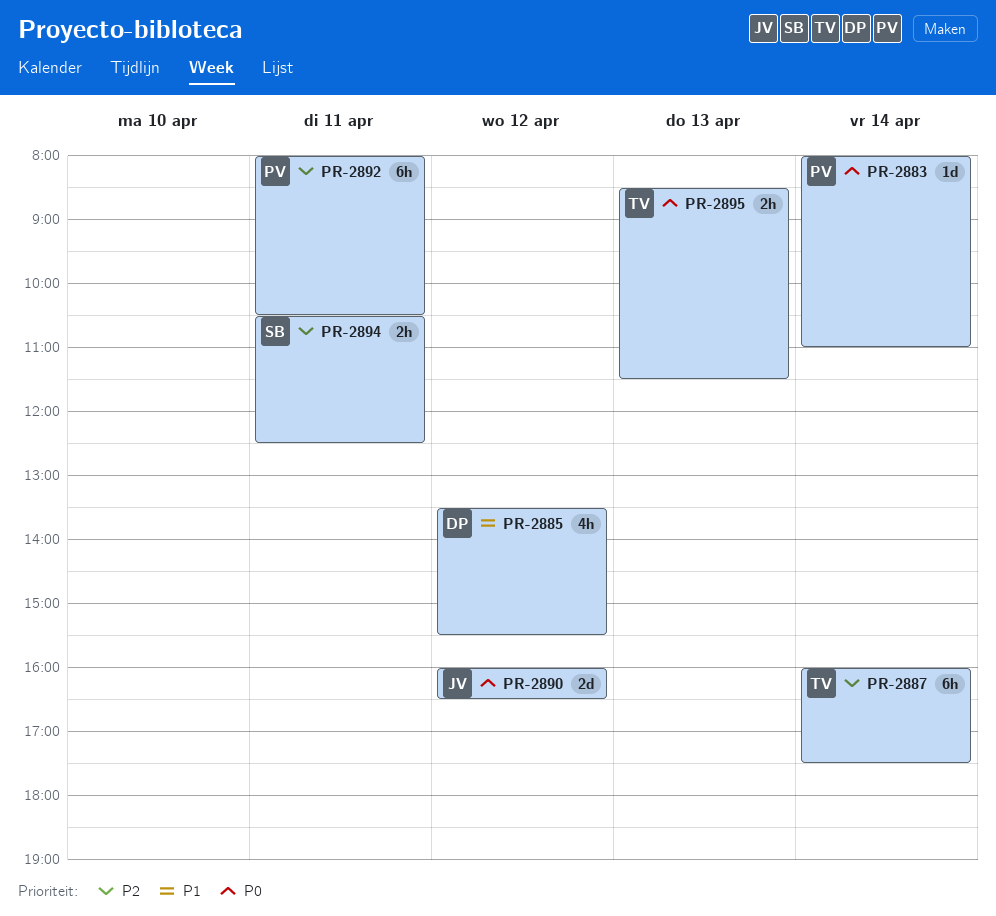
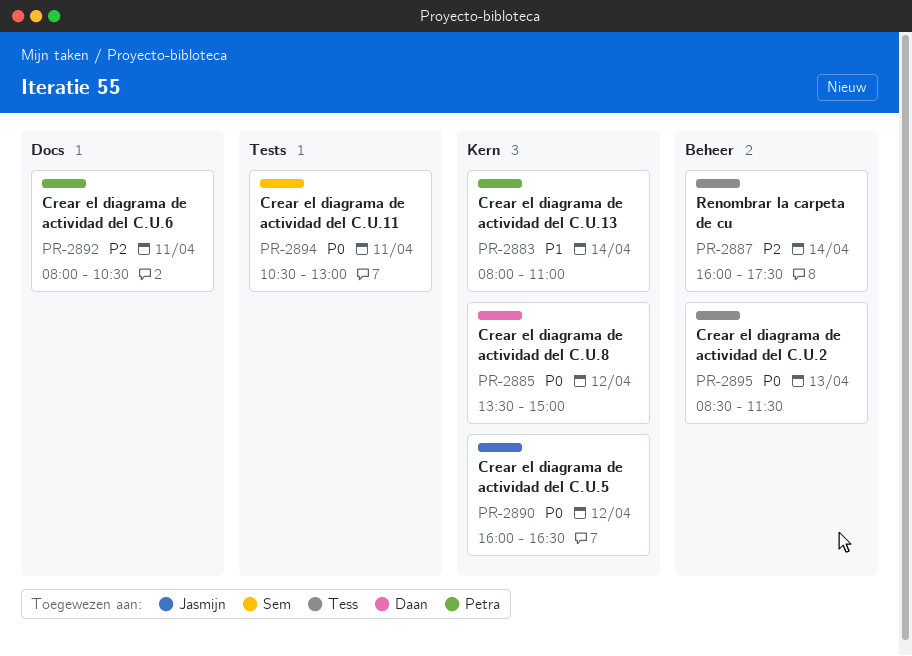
PR-2883, priority: P0 -> P1
PR-2885, priority: P1 -> P0
PR-2885, ends: 15:30 -> 15:00
PR-2894, priority: P2 -> P0
PR-2894, ends: 12:30 -> 13:00

